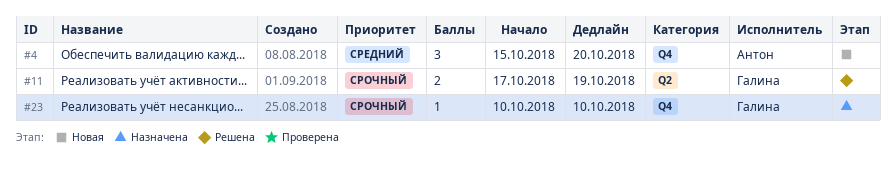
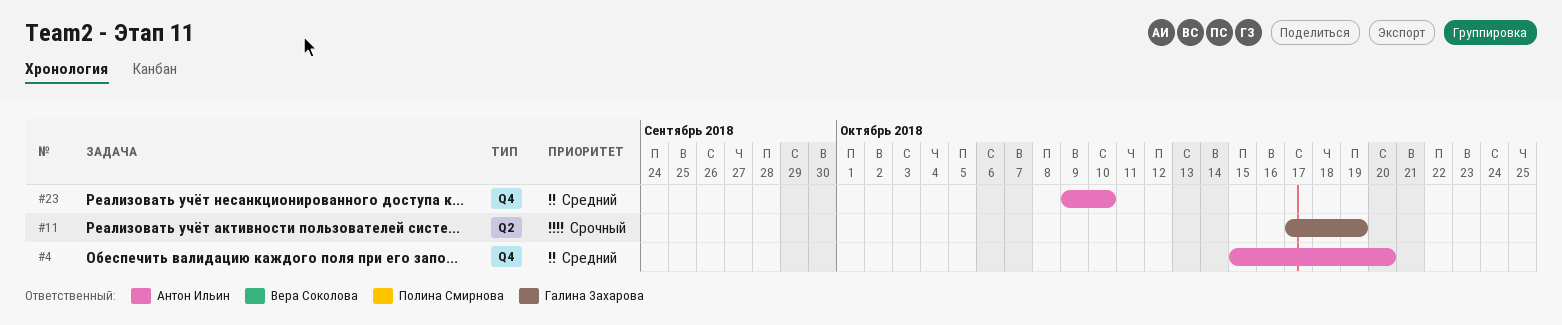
#23, owner: Галина Захарова -> Антон Ильин
#23, priority: Срочный -> Средний
#23, start: Oct 10 -> Oct 9

